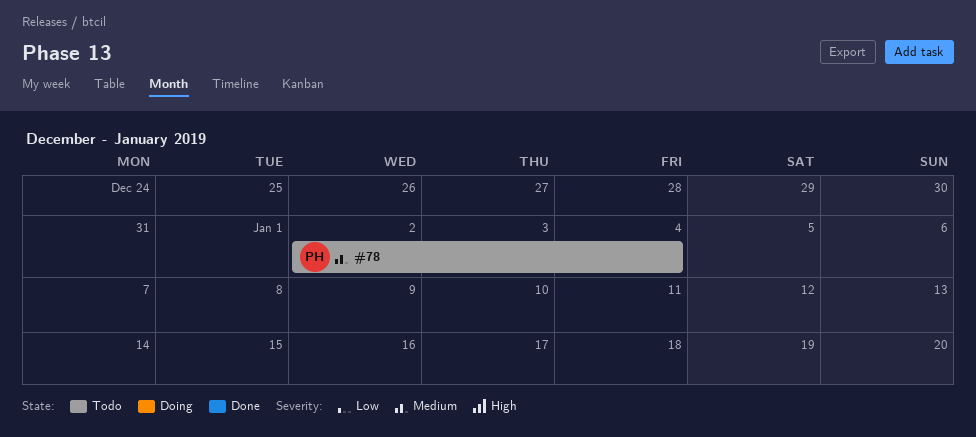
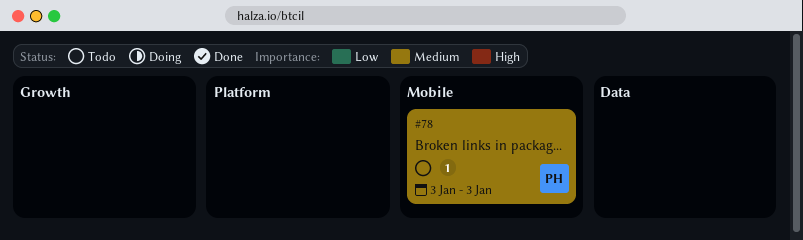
#78, start: Jan 2 -> Jan 3
#78, due: Jan 4 -> Jan 3

